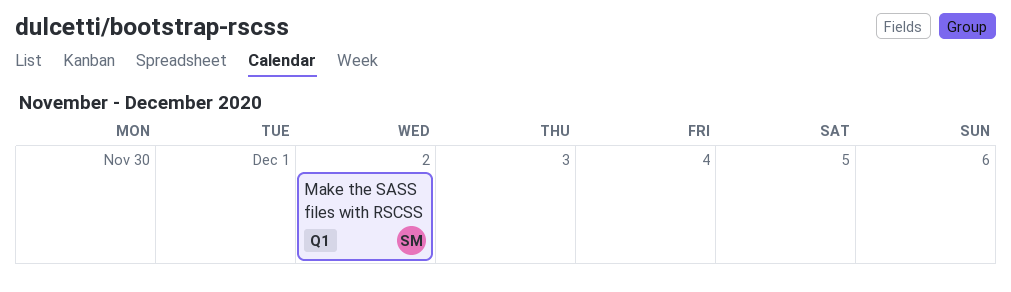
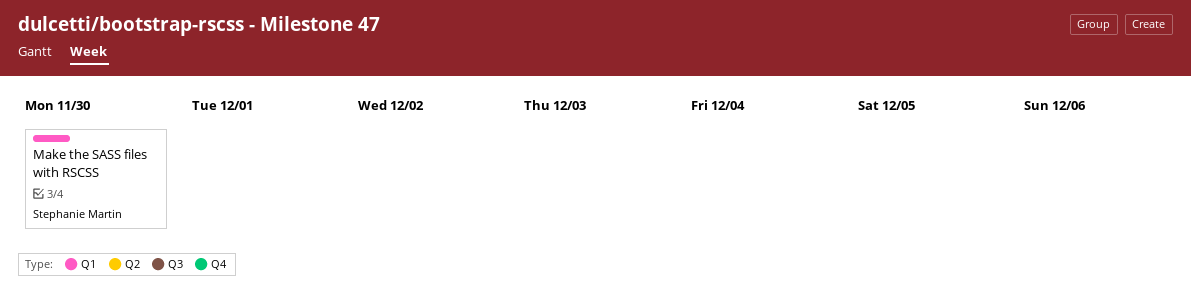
Make the SASS files with RSCSS, due: Dec 2 -> Nov 30

